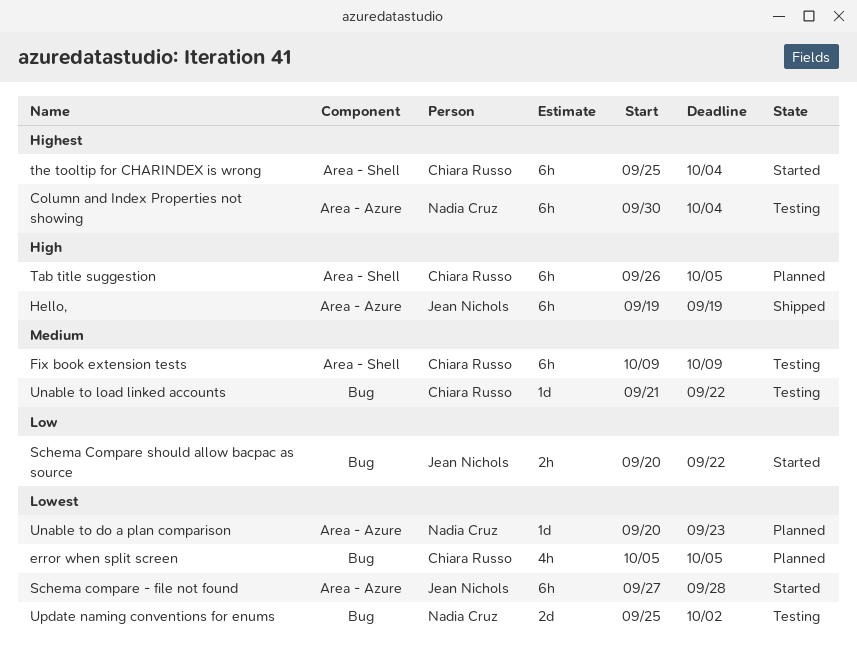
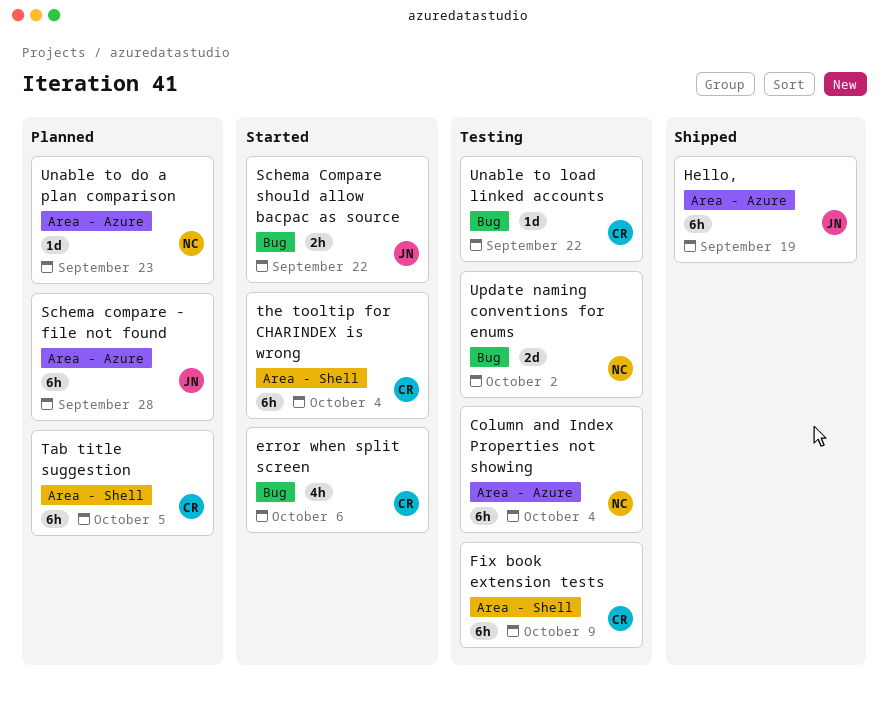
error when split screen, status: Planned -> Started
error when split screen, due: Oct 5 -> Oct 6
Schema compare - file not found, status: Started -> Planned

